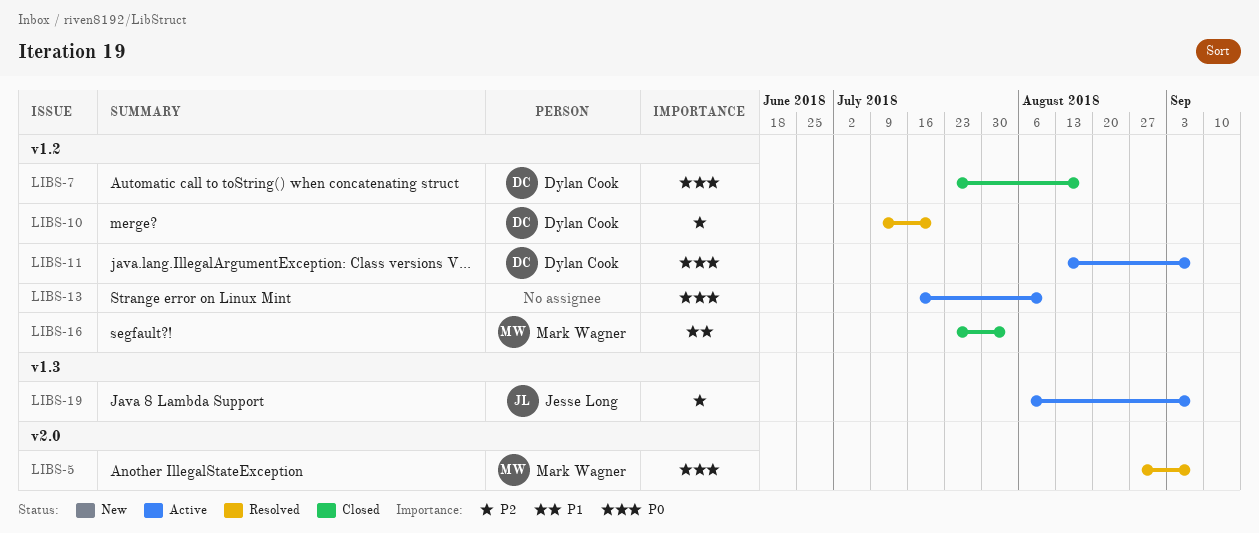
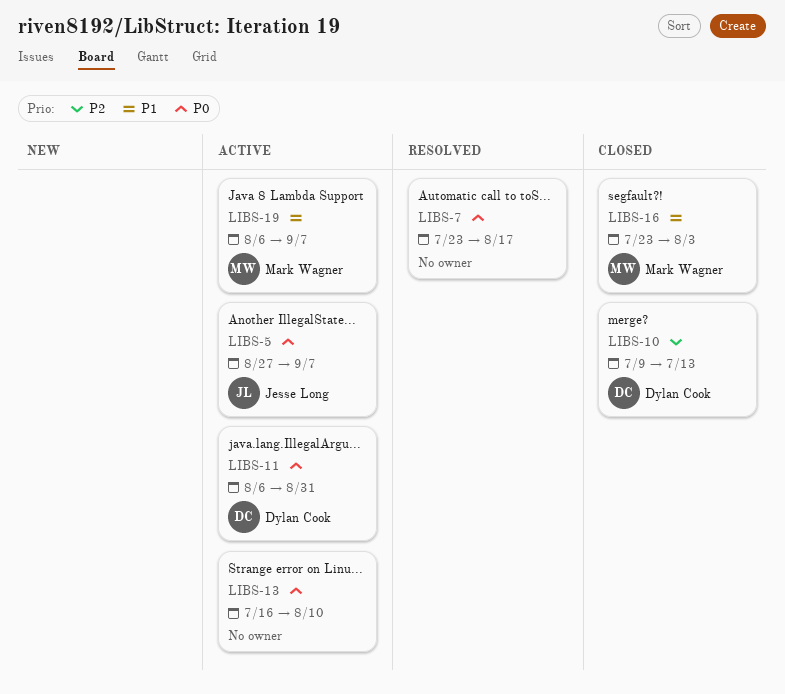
LIBS-5, status: Resolved -> Active
LIBS-5, owner: Mark Wagner -> Jesse Long
LIBS-7, status: Closed -> Resolved
LIBS-7, owner: Dylan Cook -> none
LIBS-10, status: Resolved -> Closed
LIBS-10, due: Jul 20 -> Jul 13
LIBS-11, start: Aug 13 -> Aug 6
LIBS-11, due: Sep 7 -> Aug 31
LIBS-19, owner: Jesse Long -> Mark Wagner
LIBS-19, priority: P2 -> P1

